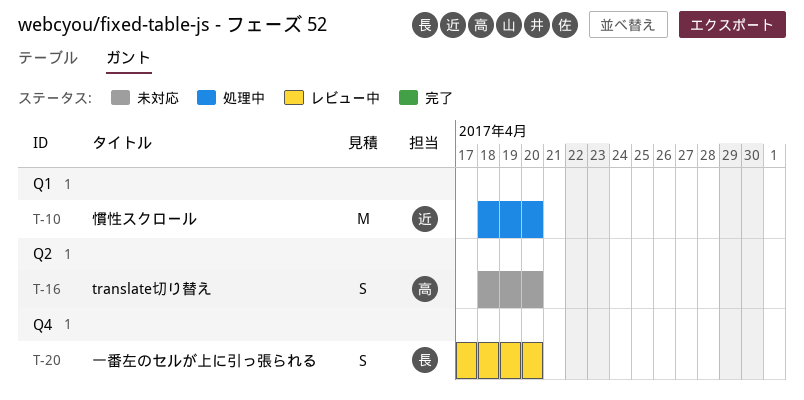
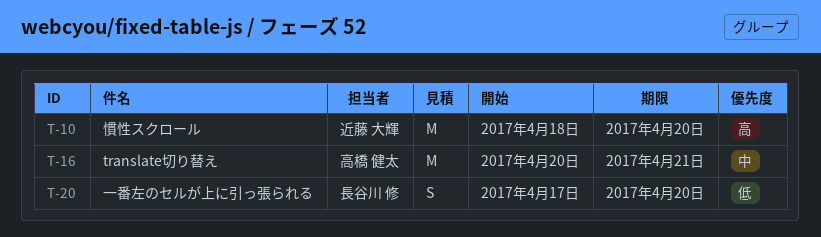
T-16, estimate: S -> M
T-16, start: Apr 18 -> Apr 20
T-16, due: Apr 20 -> Apr 21

